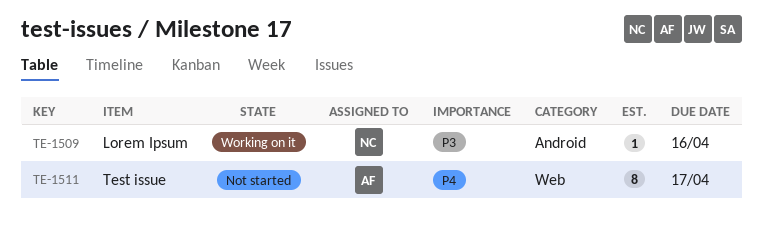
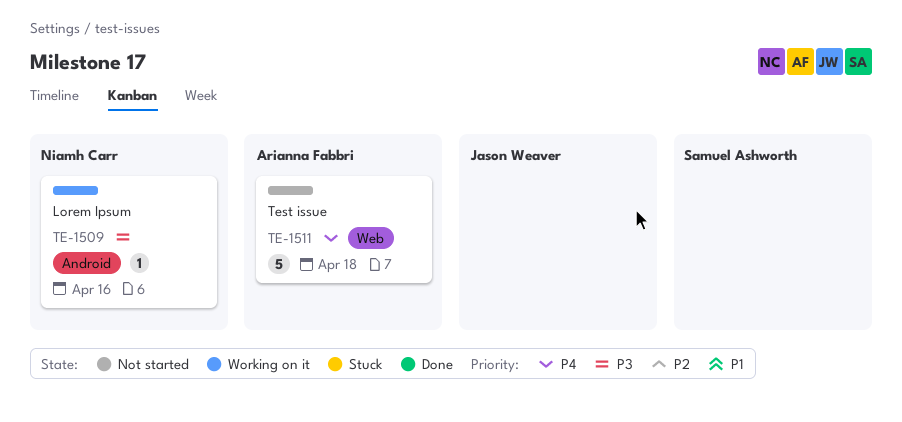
TE-1511, estimate: 8 -> 5
TE-1511, due: Apr 17 -> Apr 18

